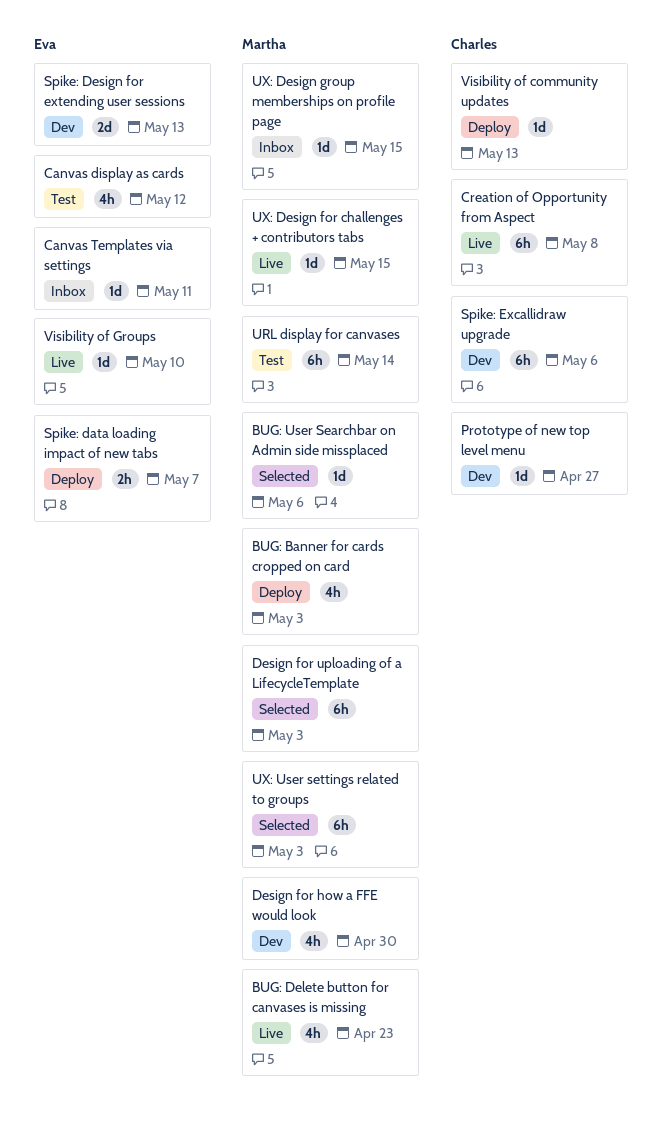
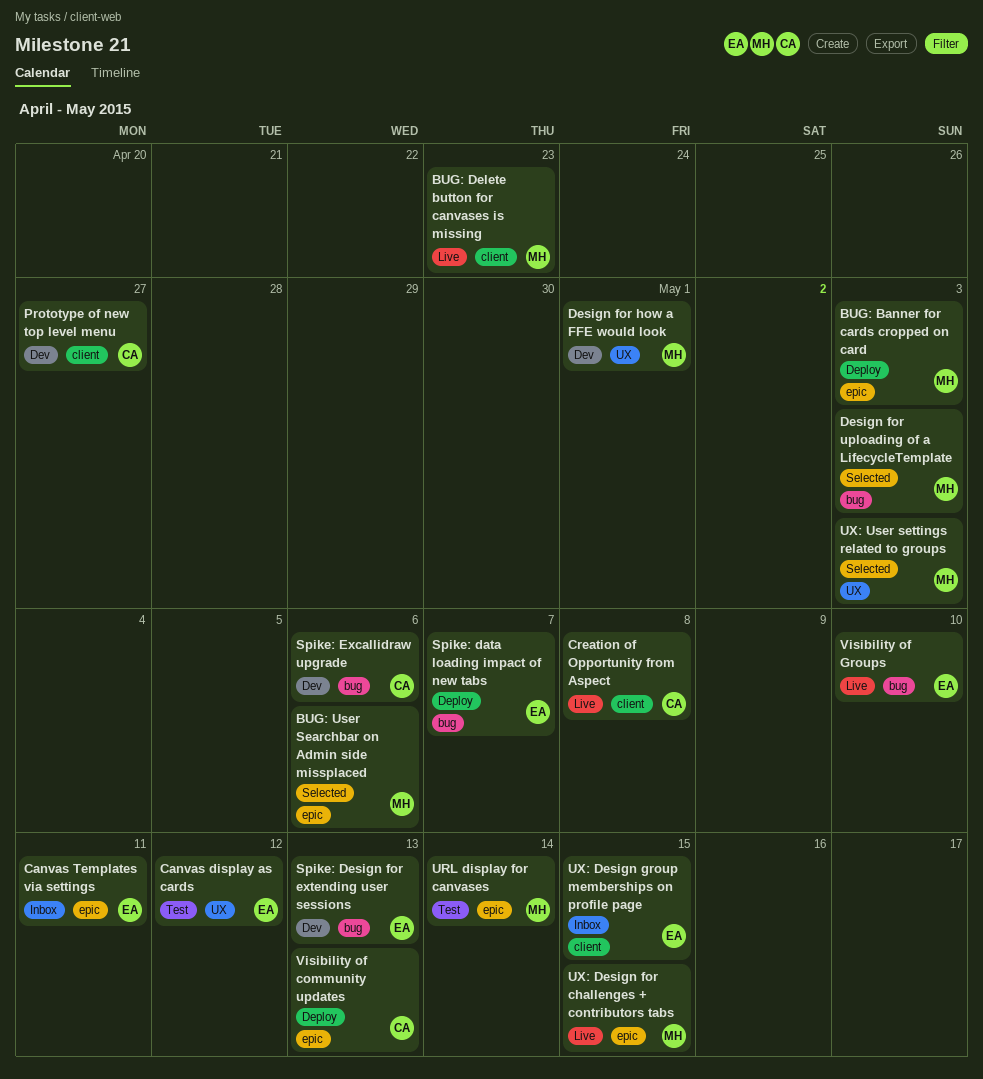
Design for how a FFE would look, due: Apr 30 -> May 1
UX: Design group memberships on profile page, owner: Martha -> Eva

